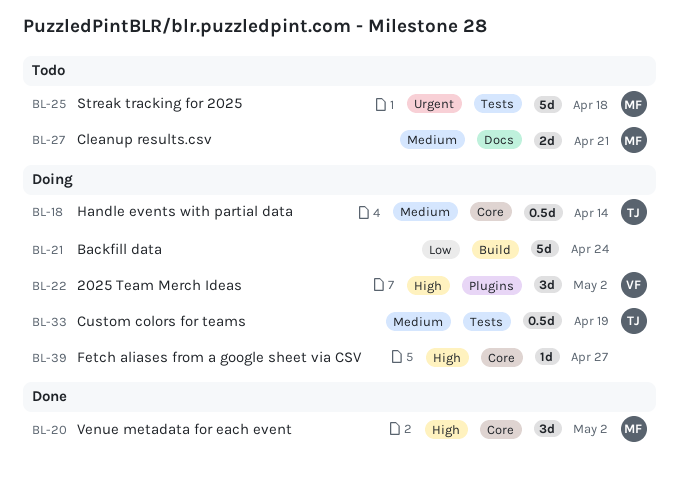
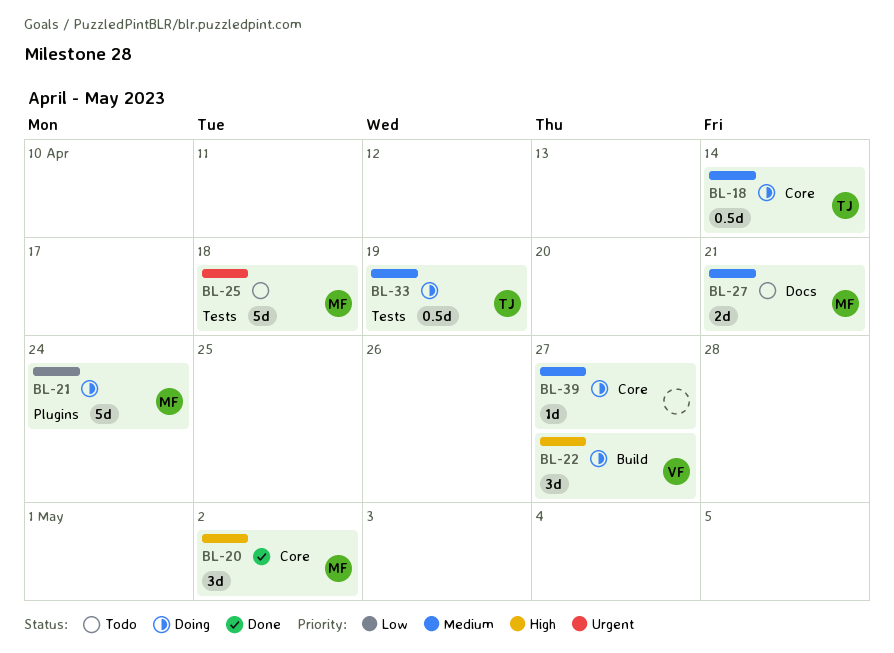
BL-21, owner: none -> MF
BL-21, label: Build -> Plugins
BL-22, label: Plugins -> Build
BL-22, due: May 2 -> Apr 27
BL-39, priority: High -> Medium

